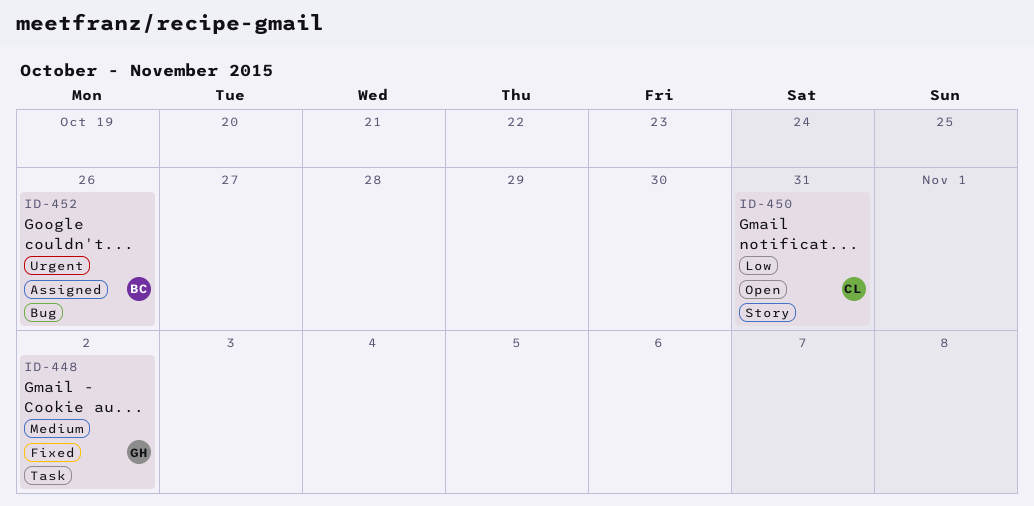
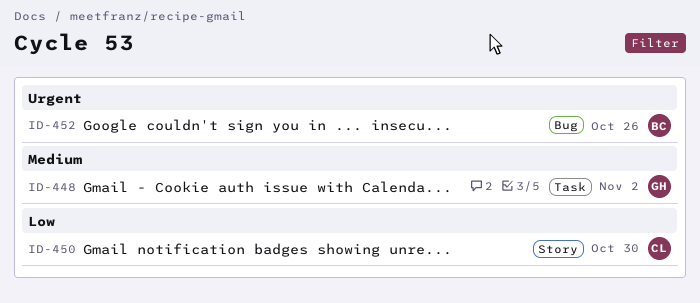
ID-450, due: Oct 31 -> Oct 30

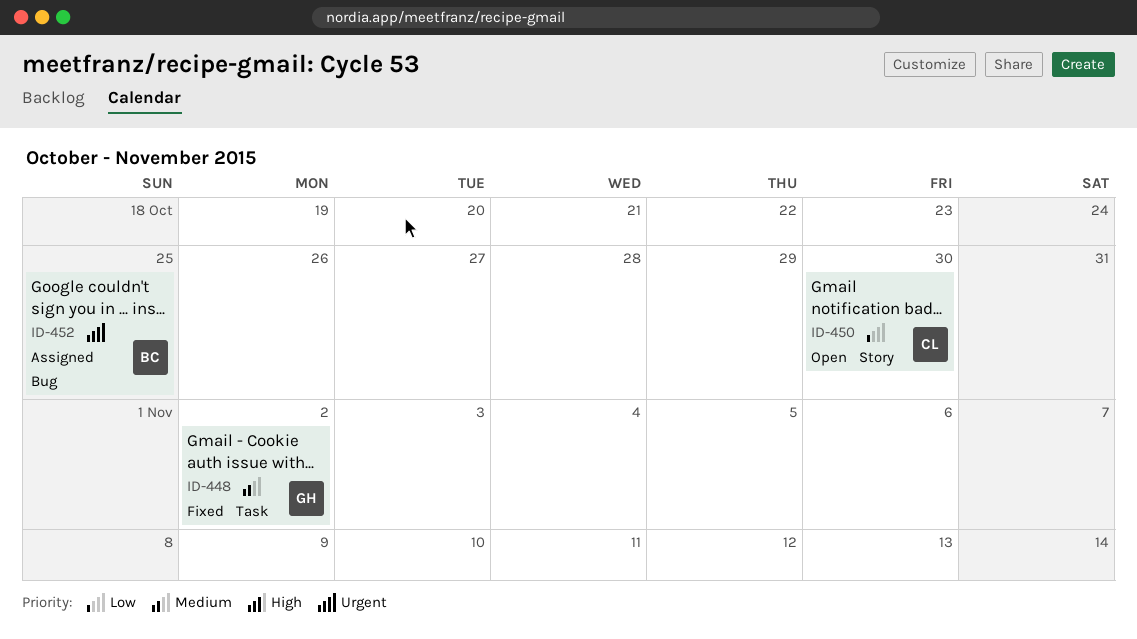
ID-452, due: Oct 26 -> Oct 25

